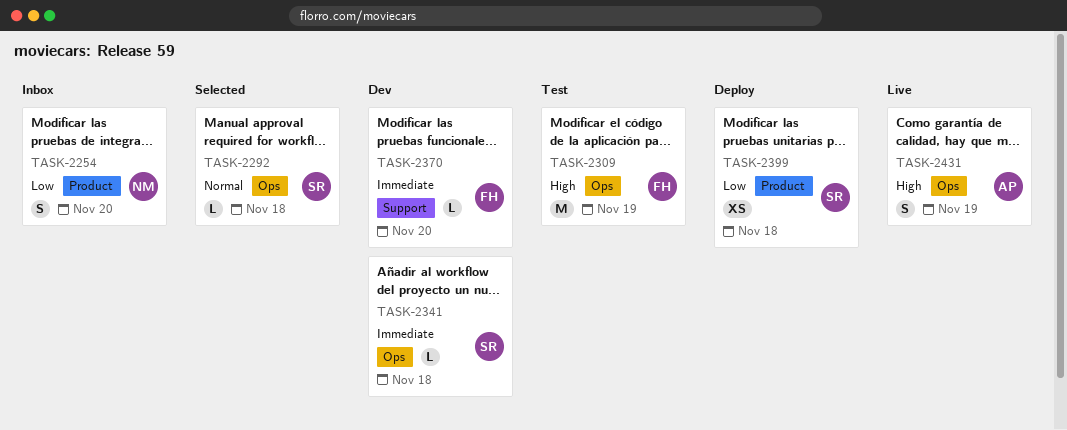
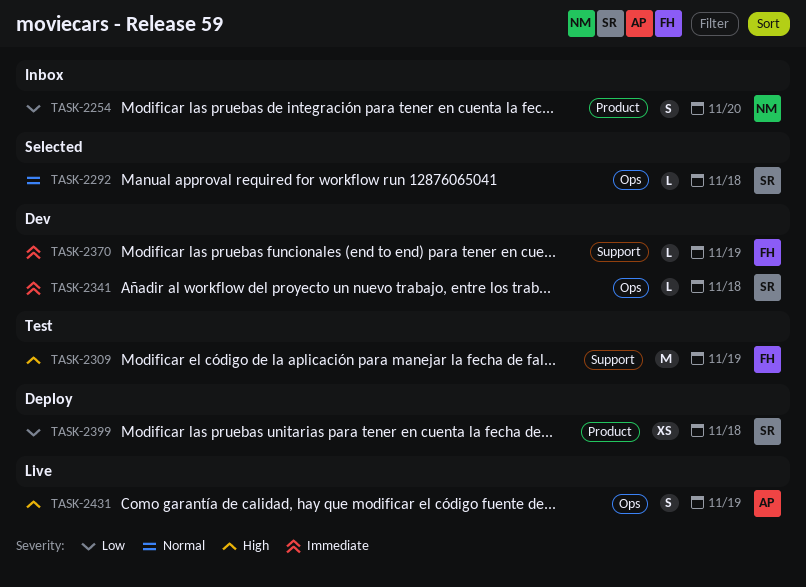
TASK-2309, label: Ops -> Support
TASK-2370, due: Nov 20 -> Nov 19

